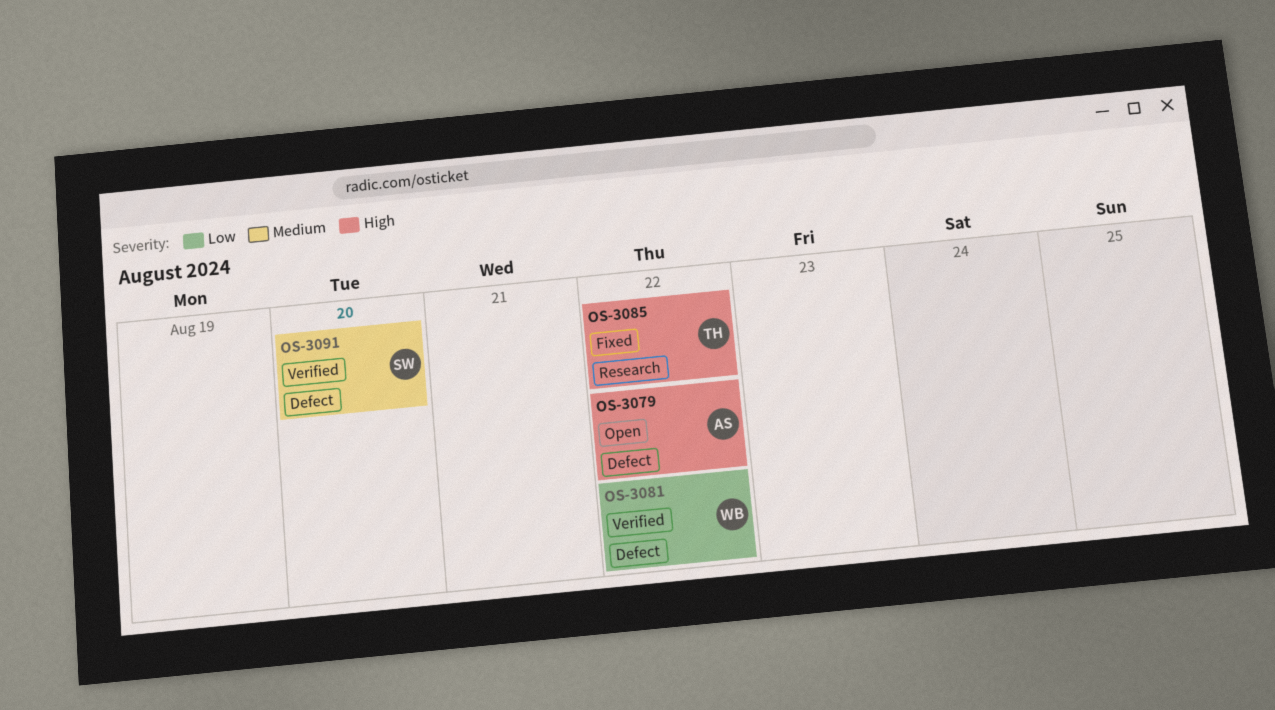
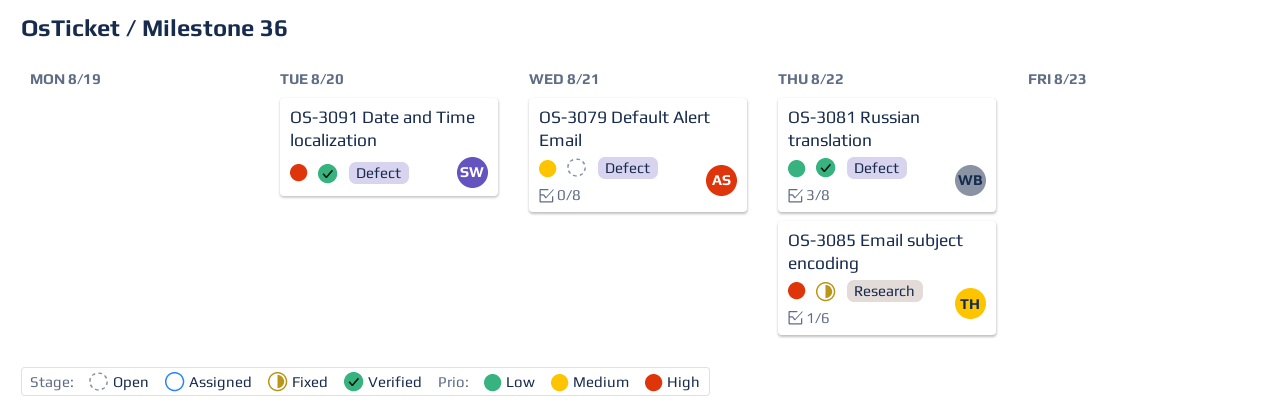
OS-3079, priority: High -> Medium
OS-3079, due: Aug 22 -> Aug 21
OS-3091, priority: Medium -> High

